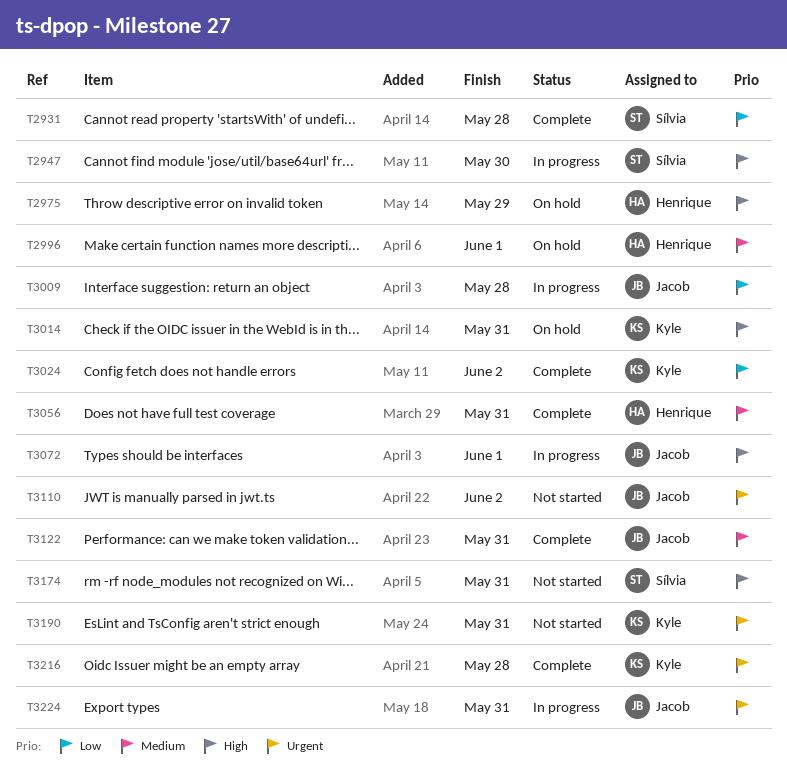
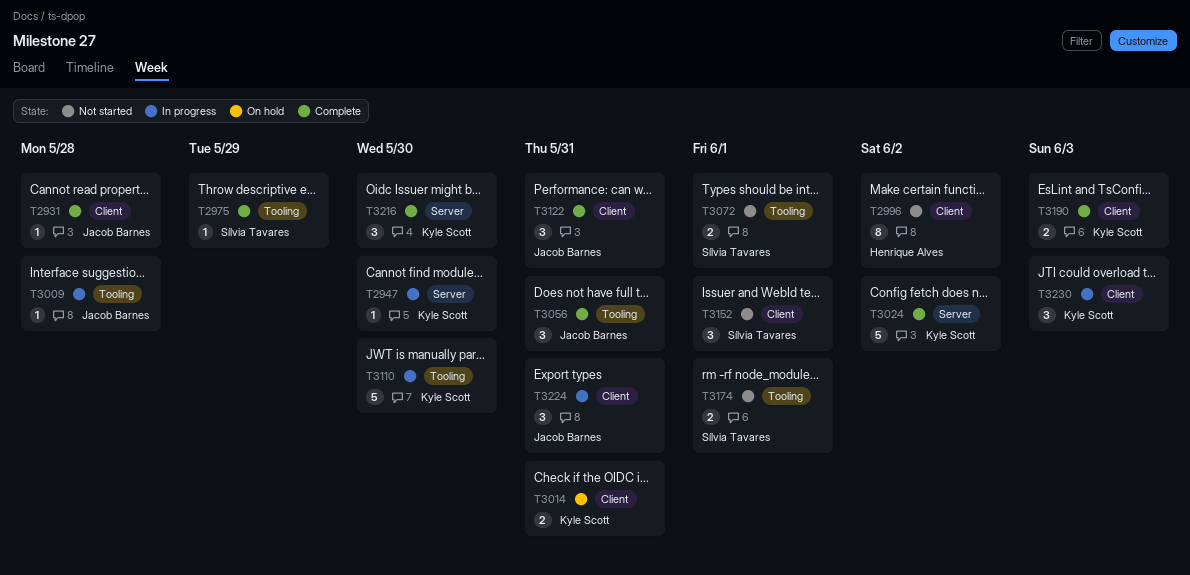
T2931, owner: Sílvia Tavares -> Jacob Barnes
T2947, owner: Sílvia Tavares -> Kyle Scott
T2975, status: On hold -> Complete
T2975, owner: Henrique Alves -> Sílvia Tavares
T2996, status: On hold -> Not started
T2996, due: Jun 1 -> Jun 2
T3056, owner: Henrique Alves -> Jacob Barnes
T3072, status: In progress -> Not started
T3072, owner: Jacob Barnes -> Sílvia Tavares
T3110, status: Not started -> In progress
T3110, owner: Jacob Barnes -> Kyle Scott
T3110, due: Jun 2 -> May 30
T3152: none -> present
T3174, due: May 31 -> Jun 1
T3190, status: Not started -> Complete
T3190, due: May 31 -> Jun 3
T3216, due: May 28 -> May 30
T3230: none -> present

